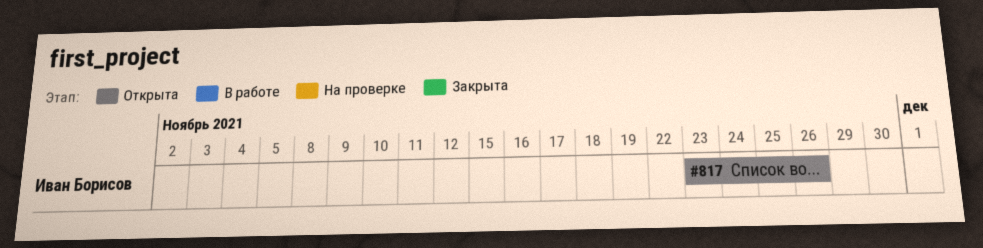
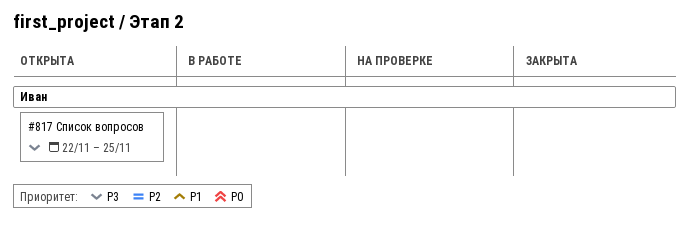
#817, start: Nov 23 -> Nov 22
#817, due: Nov 26 -> Nov 25

